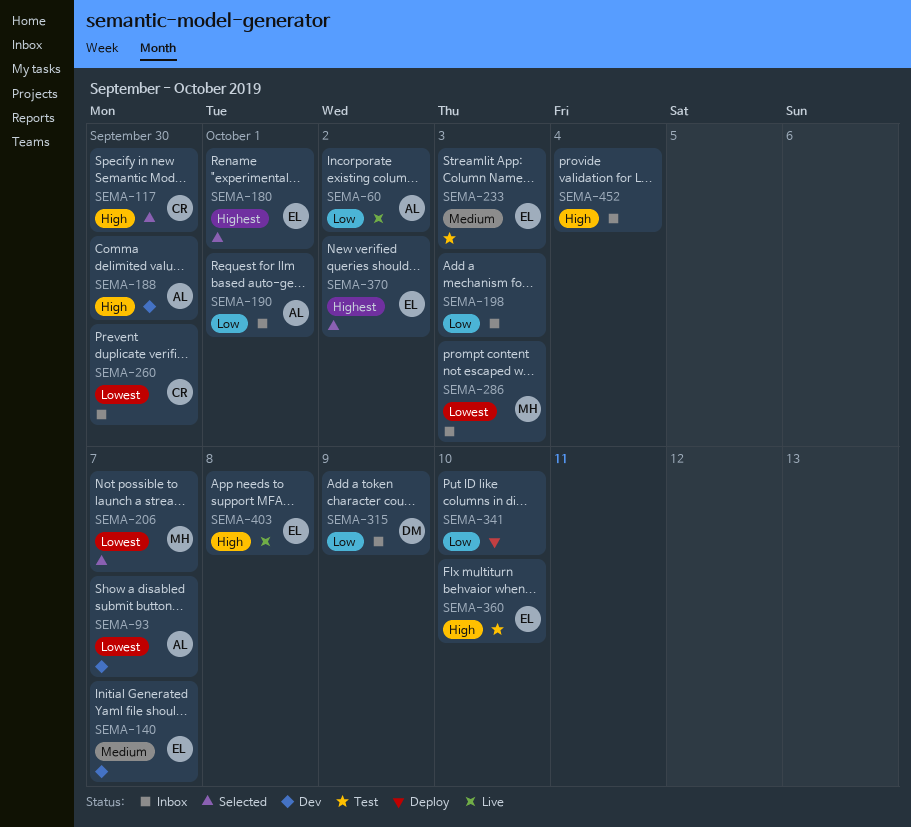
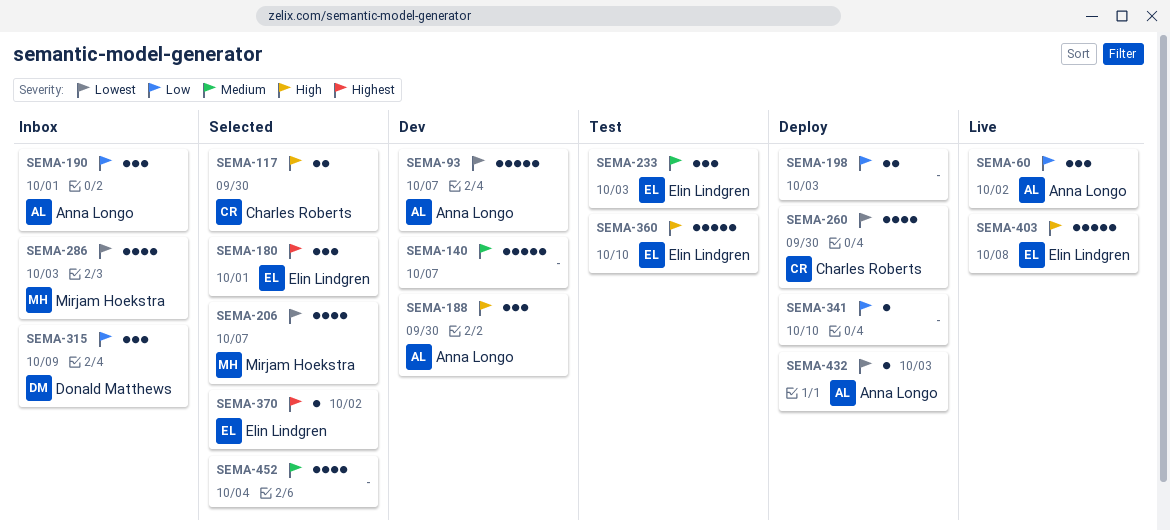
SEMA-140, owner: Elin Lindgren -> none
SEMA-198, status: Inbox -> Deploy
SEMA-260, status: Inbox -> Deploy
SEMA-432: none -> present
SEMA-452, status: Inbox -> Selected
SEMA-452, priority: High -> Medium

